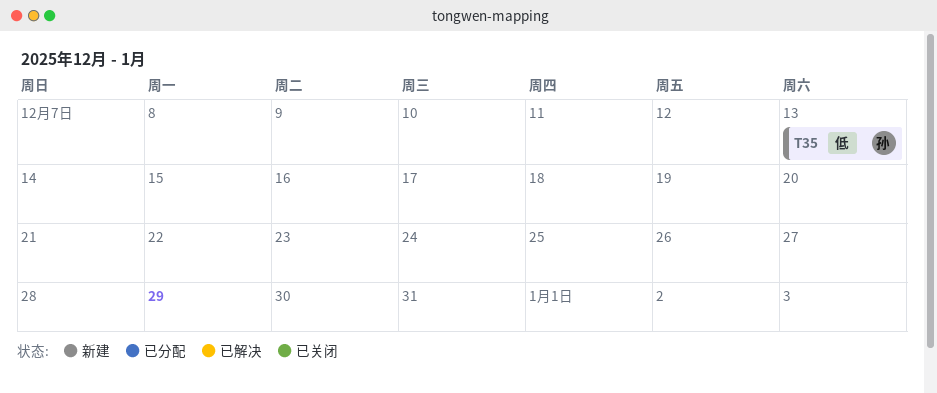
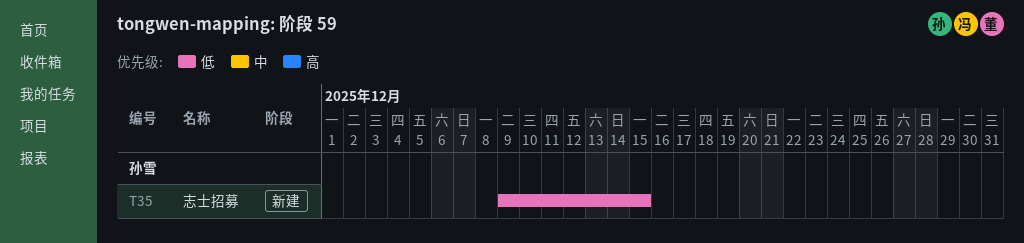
T35, due: Dec 13 -> Dec 15

